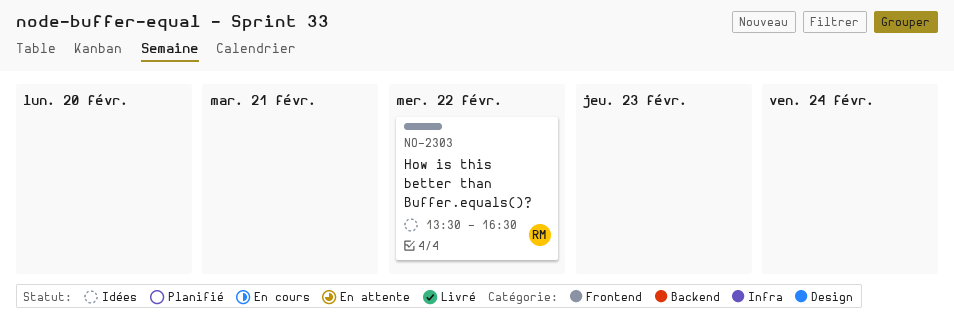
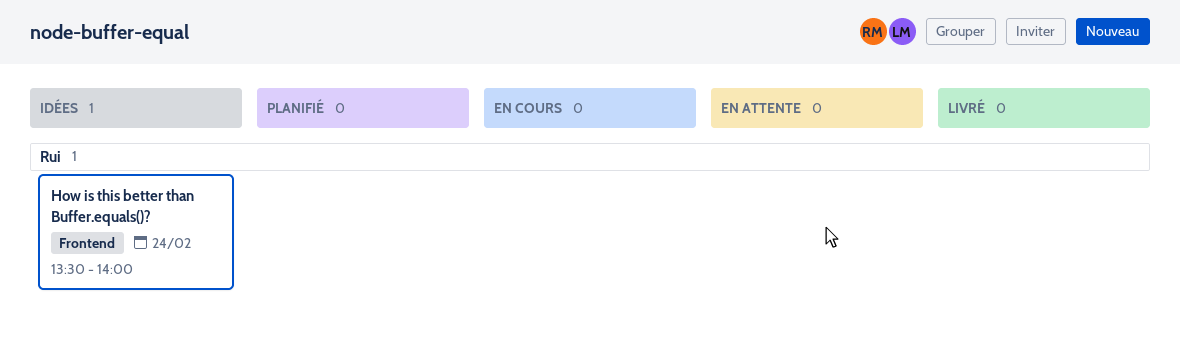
How is this better than Buffer.equals()?, day: Feb 22 -> Feb 24
How is this better than Buffer.equals()?, ends: 16:30 -> 14:00

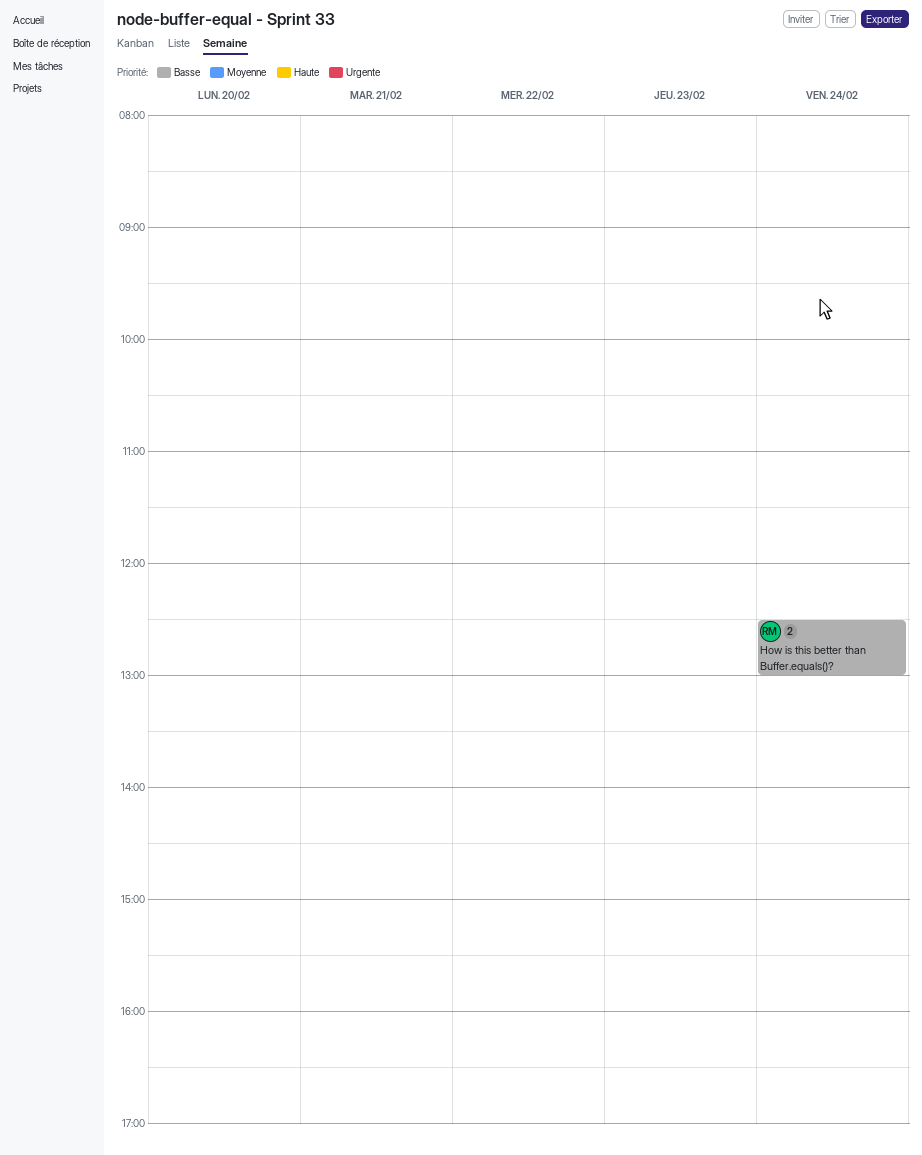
How is this better than Buffer.equals()?, begins: 13:30 -> 12:30
How is this better than Buffer.equals()?, ends: 14:00 -> 13:00

